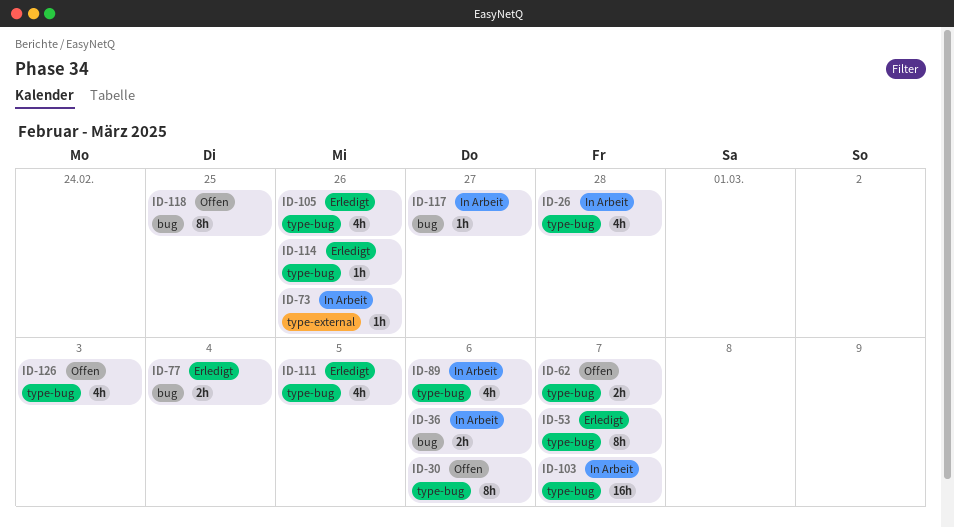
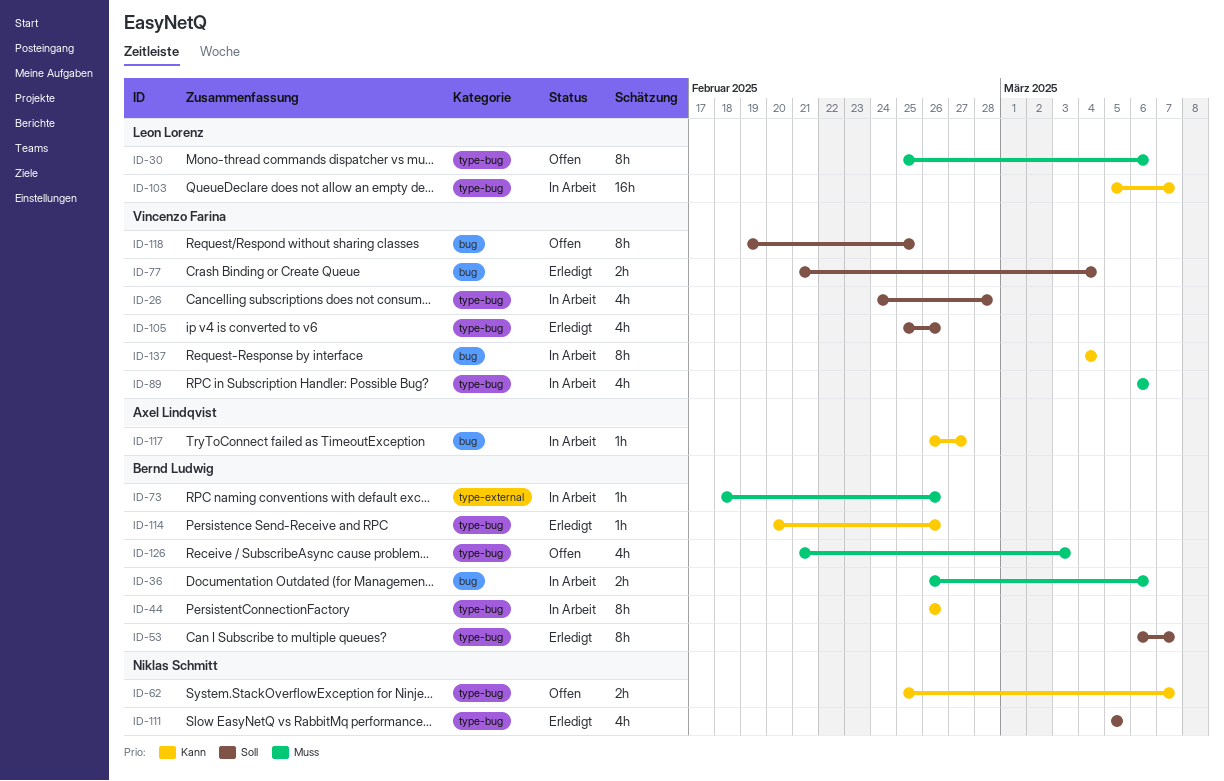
ID-44: none -> present
ID-137: none -> present

